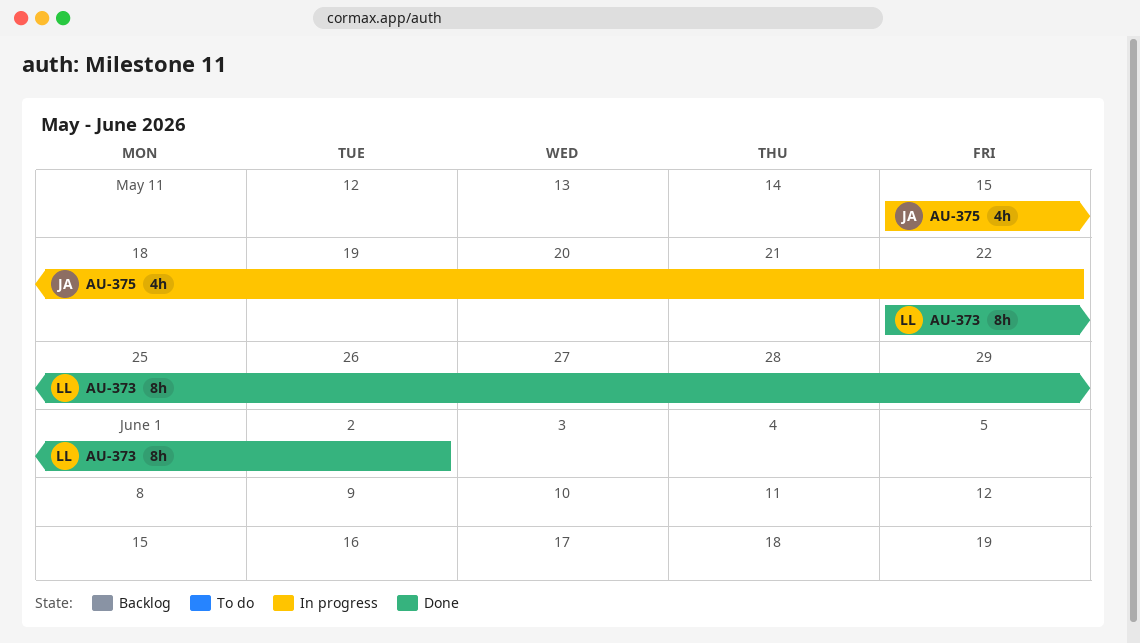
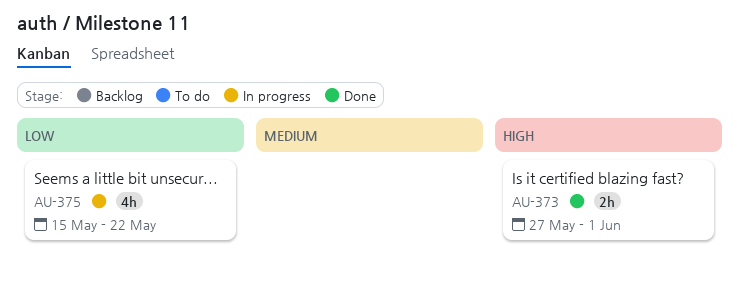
AU-373, estimate: 8h -> 2h
AU-373, start: May 22 -> May 27
AU-373, due: Jun 2 -> Jun 1

